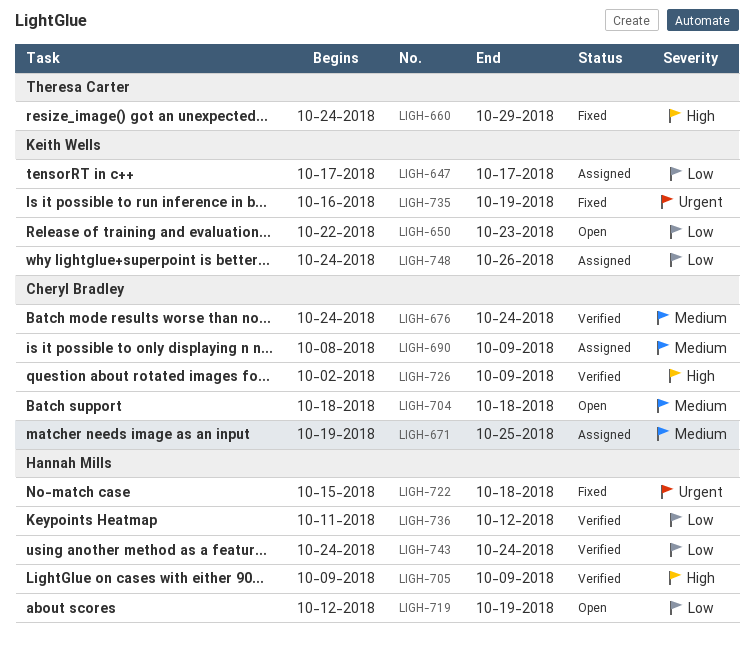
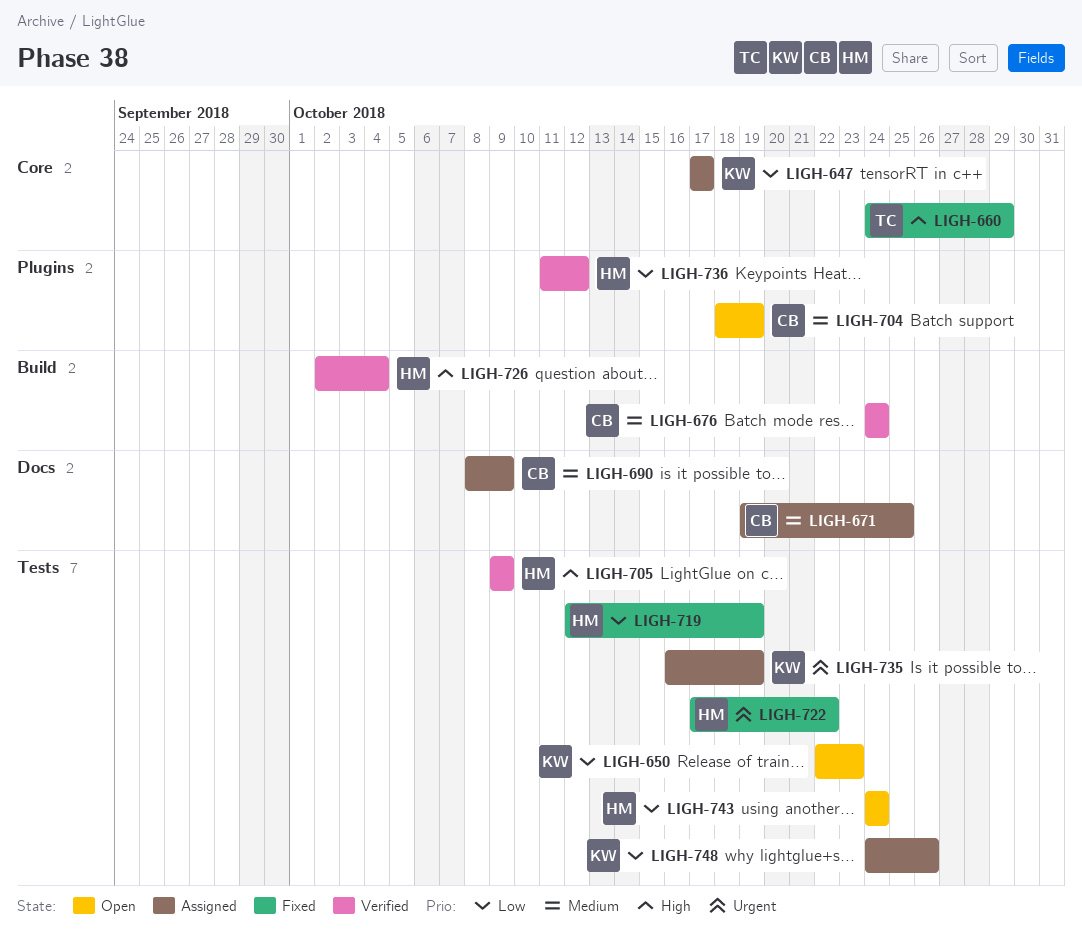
LIGH-704, due: Oct 18 -> Oct 19
LIGH-719, status: Open -> Fixed
LIGH-722, start: Oct 15 -> Oct 17
LIGH-722, due: Oct 18 -> Oct 22
LIGH-726, owner: Cheryl Bradley -> Hannah Mills
LIGH-726, due: Oct 9 -> Oct 4
LIGH-735, status: Fixed -> Assigned
LIGH-743, status: Verified -> Open

